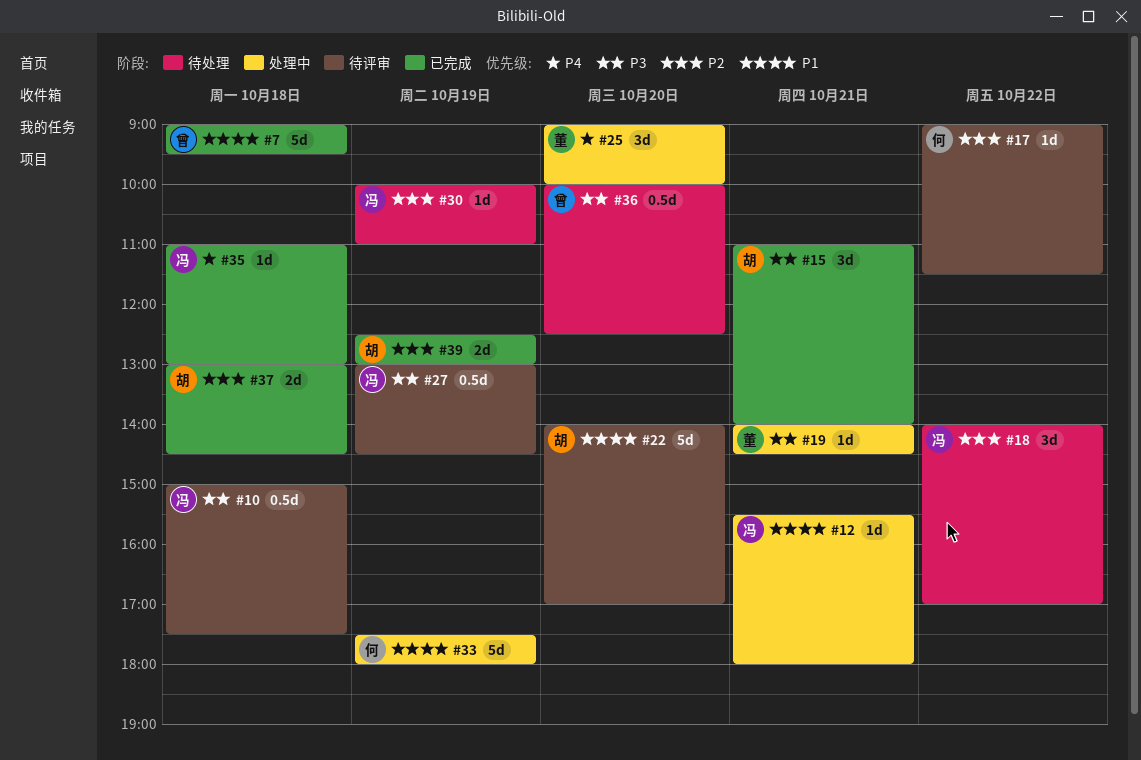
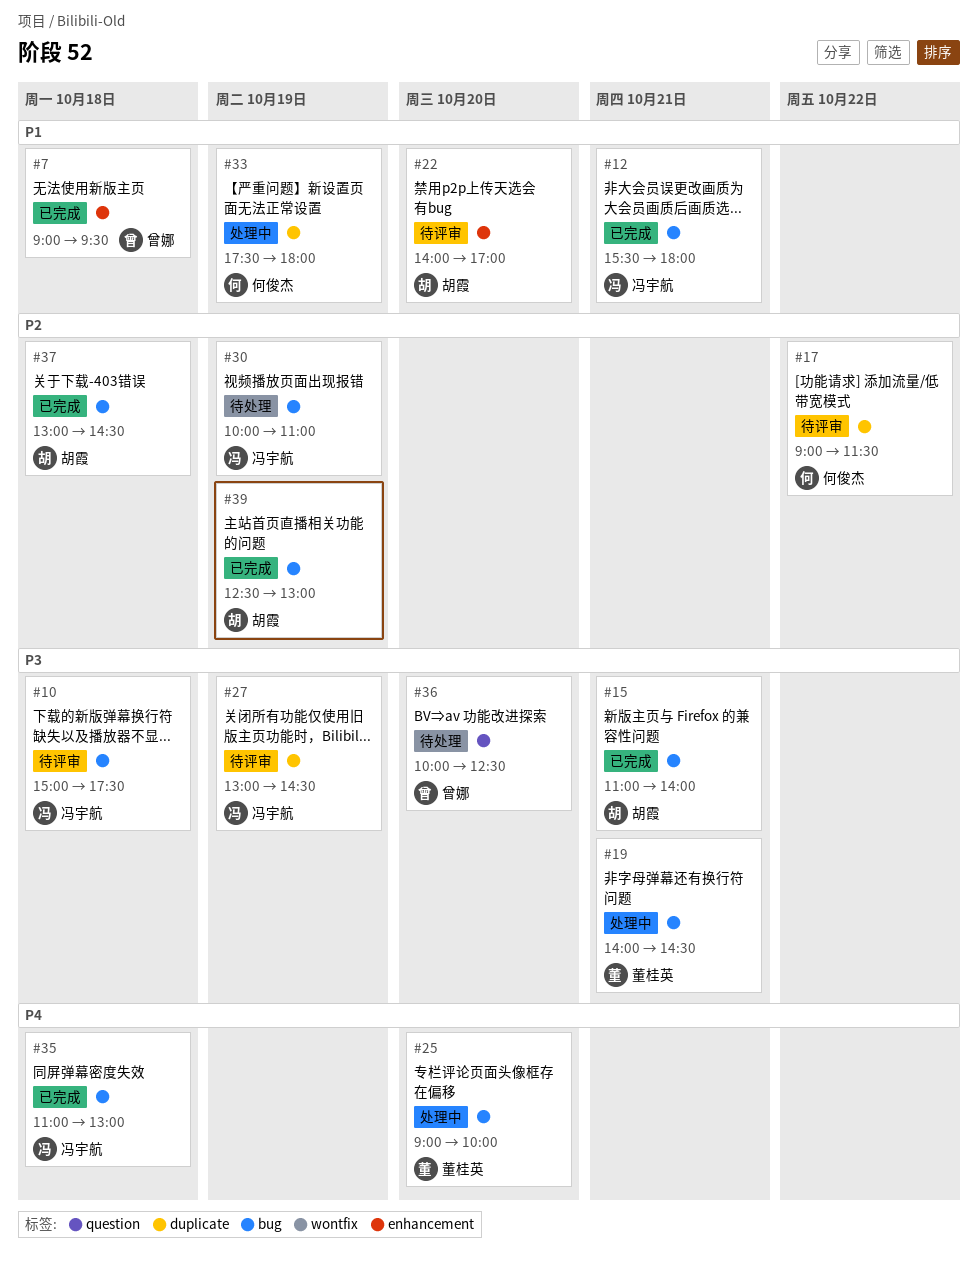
#12, status: 处理中 -> 已完成
#18: present -> none

